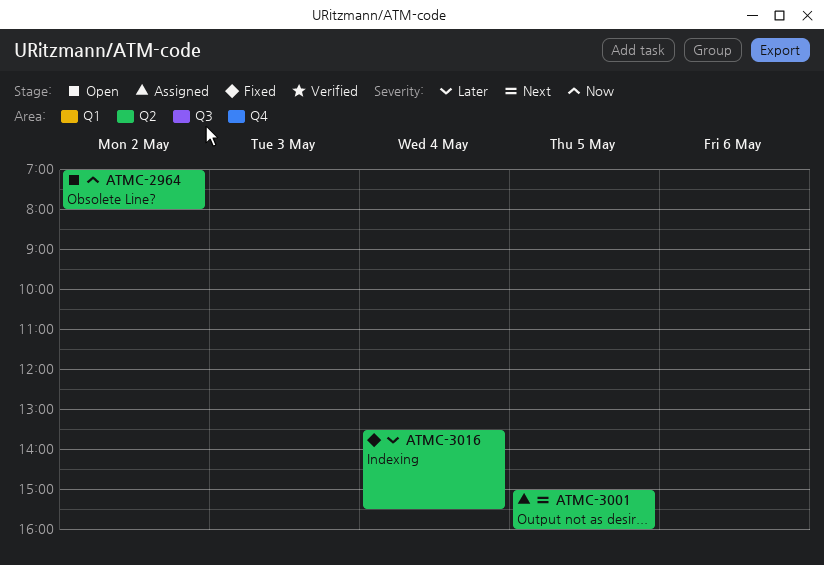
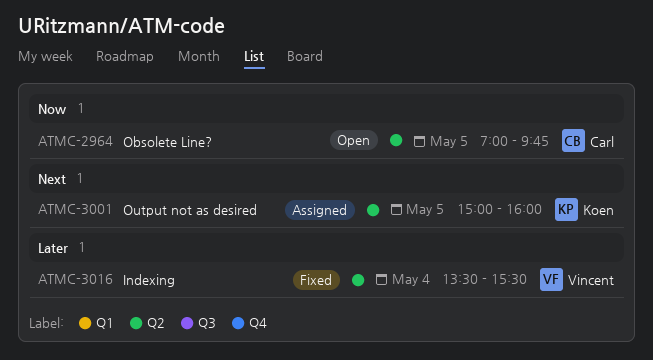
ATMC-2964, day: May 2 -> May 5
ATMC-2964, ends: 08:00 -> 09:45

